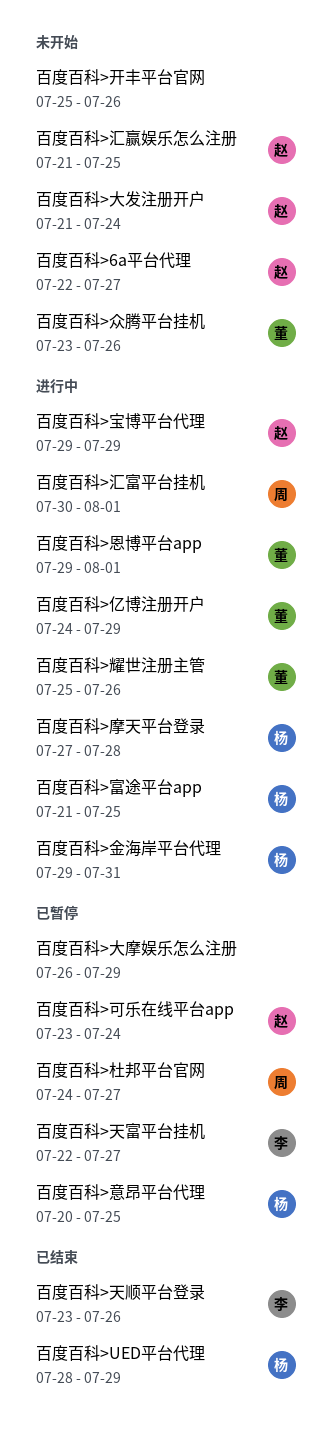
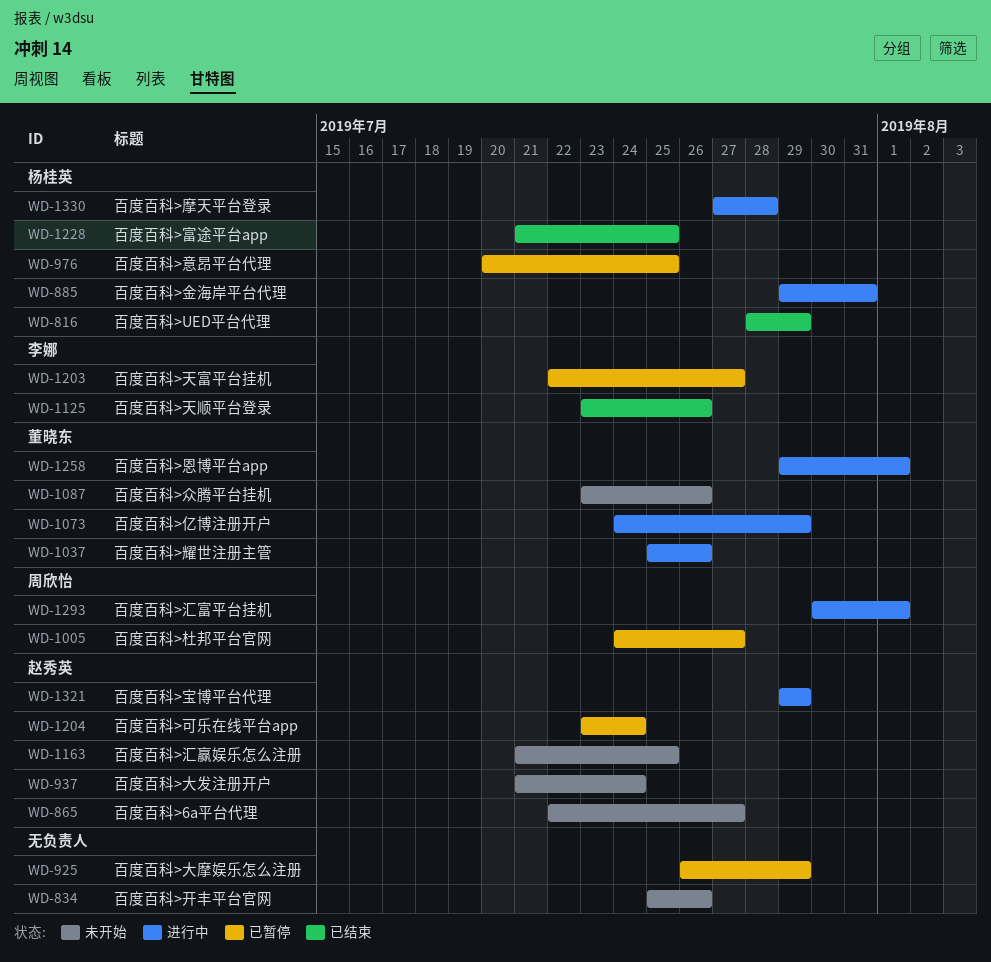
百度百科>富途平台app, status: 进行中 -> 已结束

